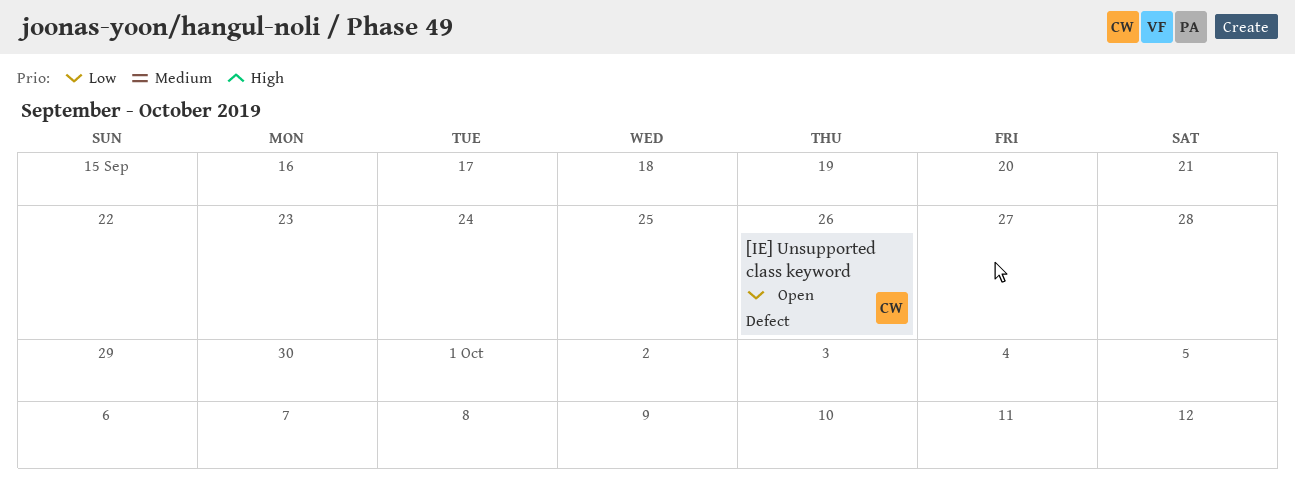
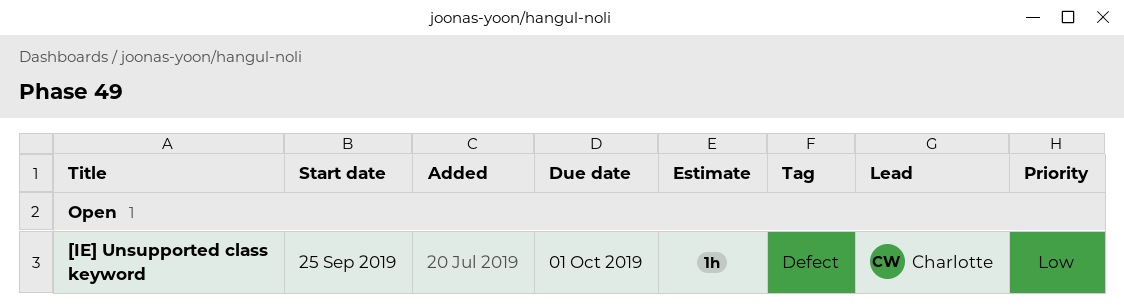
[IE] Unsupported class keyword, due: Sep 26 -> Oct 1

